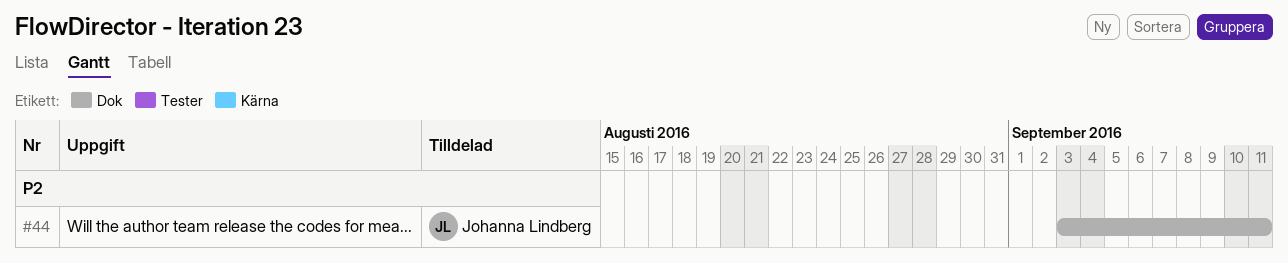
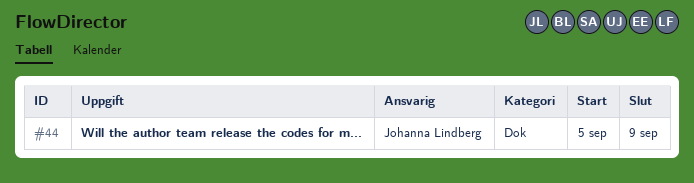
#44, start: Sep 3 -> Sep 5
#44, due: Sep 11 -> Sep 9

